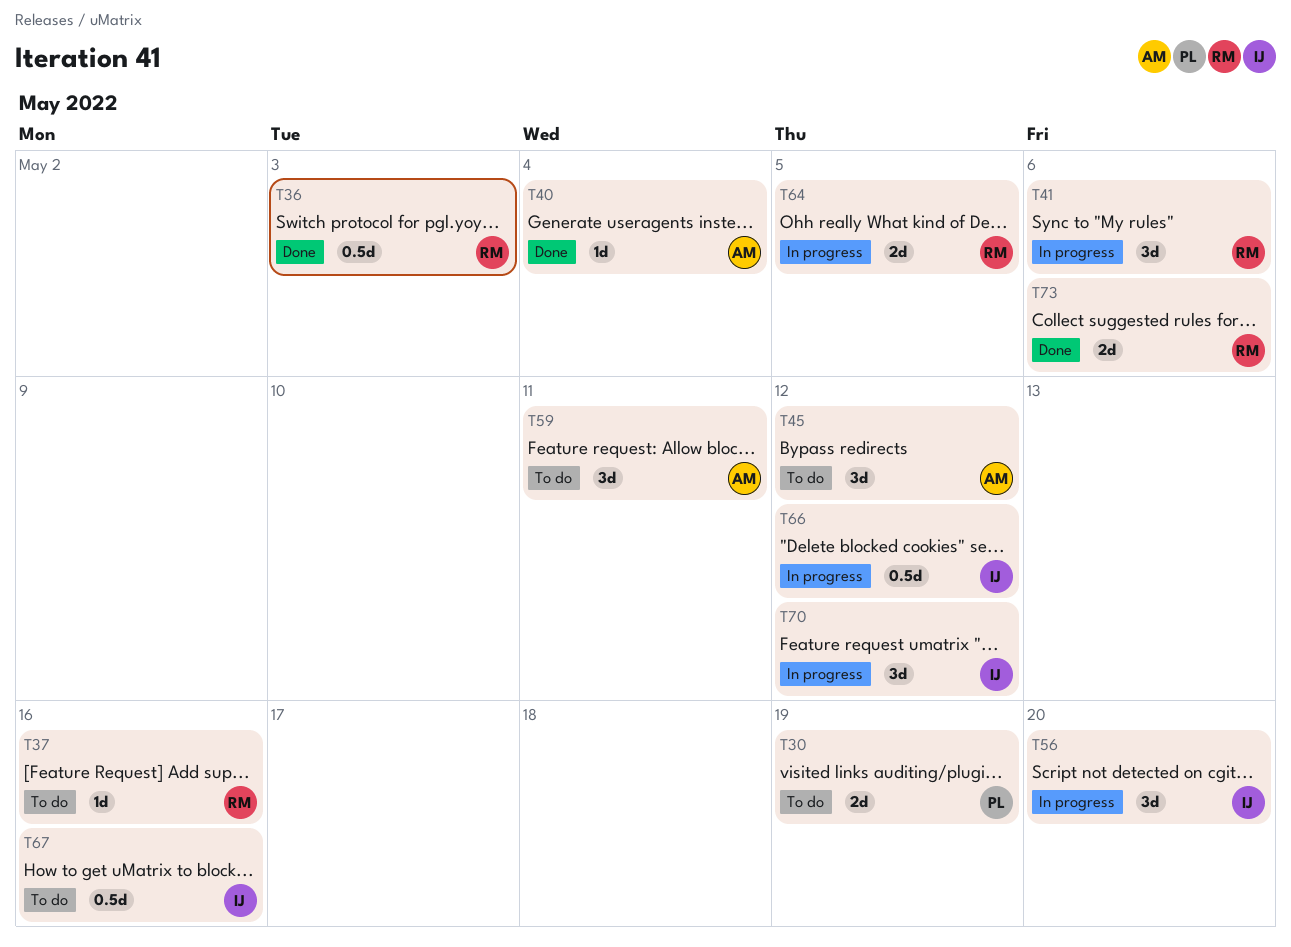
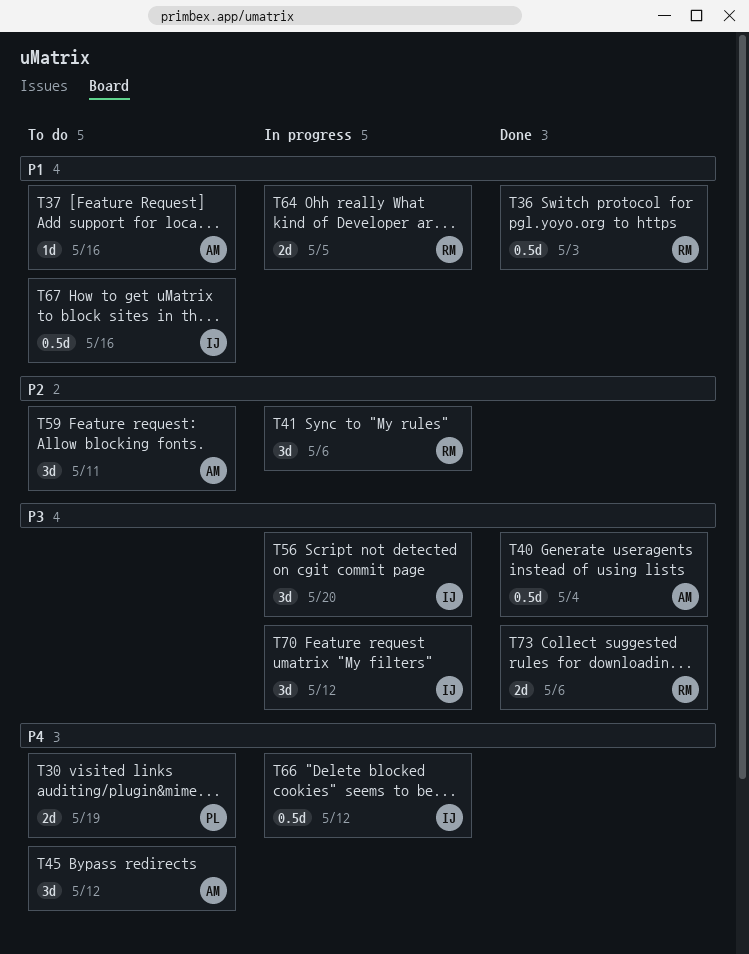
T37, owner: RM -> AM
T40, estimate: 1d -> 0.5d

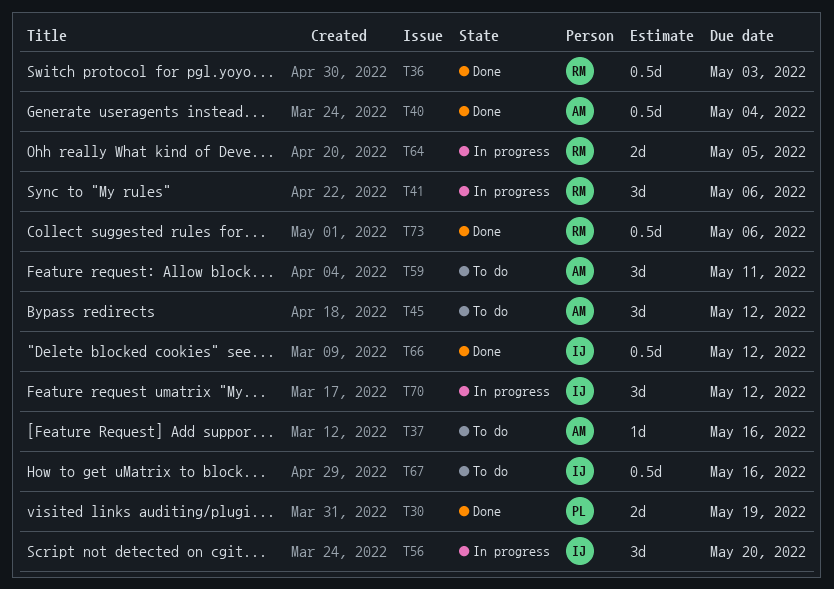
T30, status: To do -> Done
T66, status: In progress -> Done
T73, estimate: 2d -> 0.5d

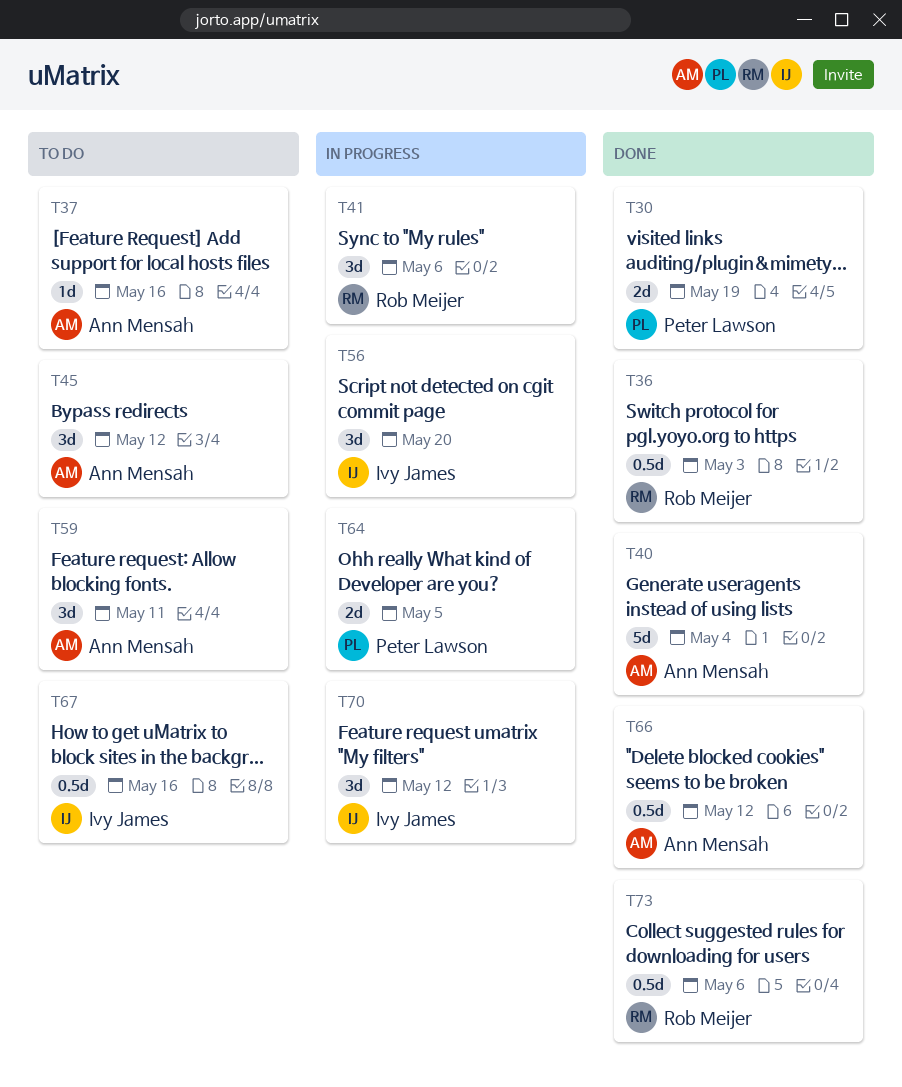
T40, estimate: 0.5d -> 5d
T64, owner: Rob Meijer -> Peter Lawson
T66, owner: Ivy James -> Ann Mensah

